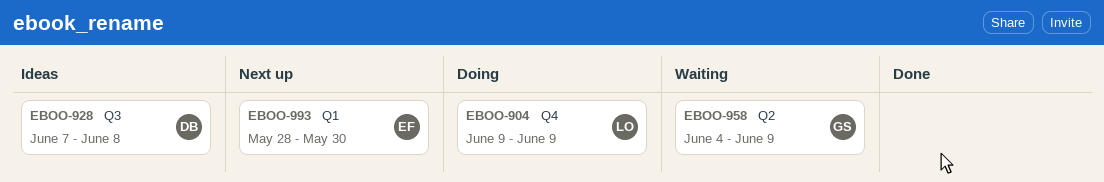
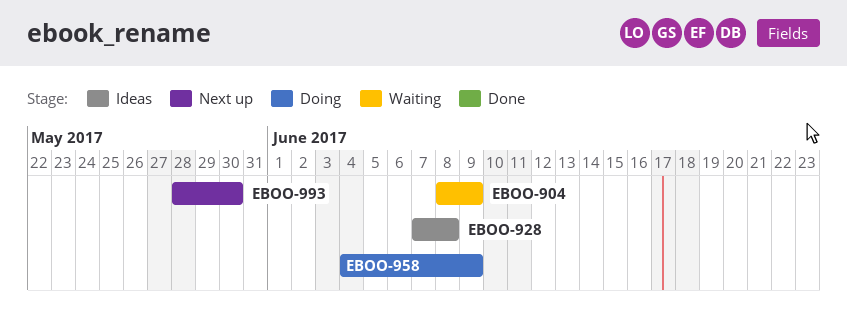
EBOO-904, status: Doing -> Waiting
EBOO-904, start: Jun 9 -> Jun 8
EBOO-958, status: Waiting -> Doing

